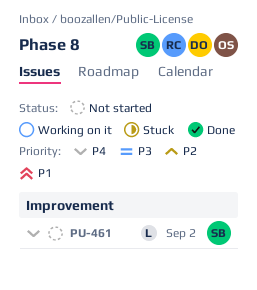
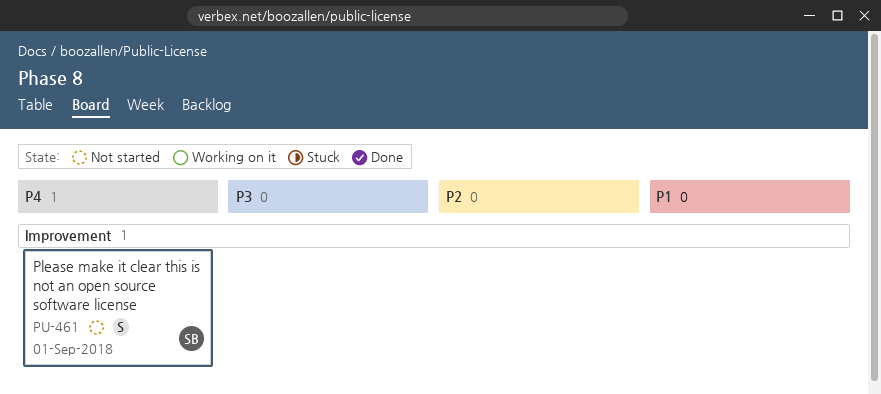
PU-461, estimate: L -> S
PU-461, due: Sep 2 -> Sep 1

